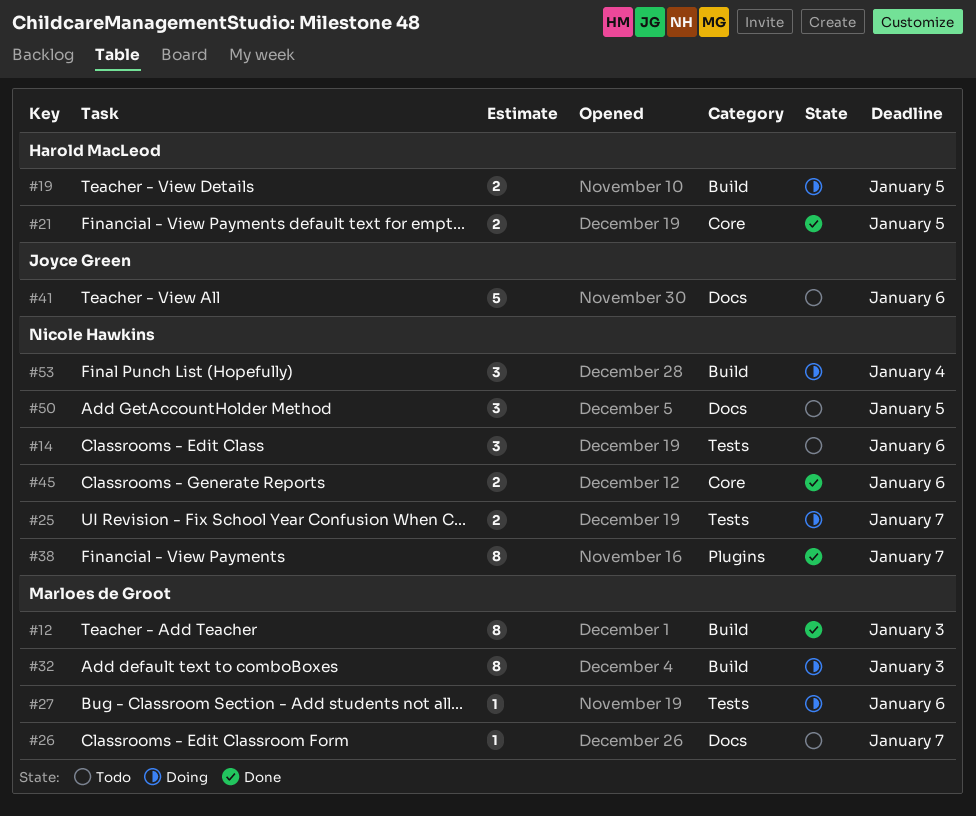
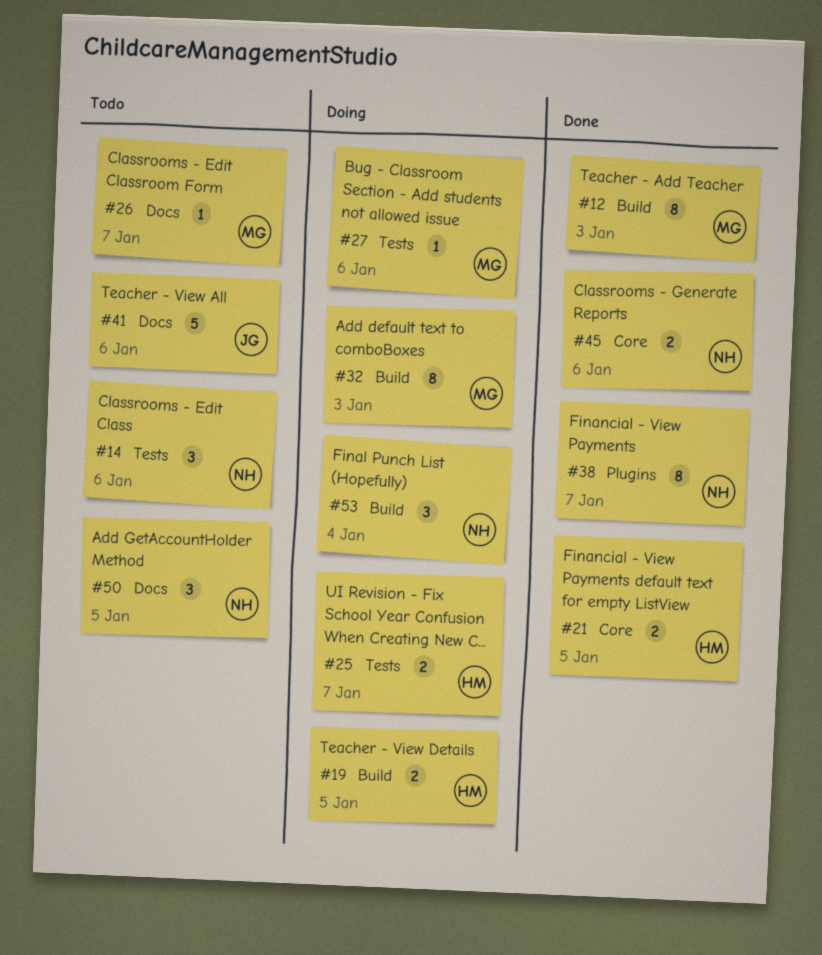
#25, owner: Nicole Hawkins -> Harold MacLeod

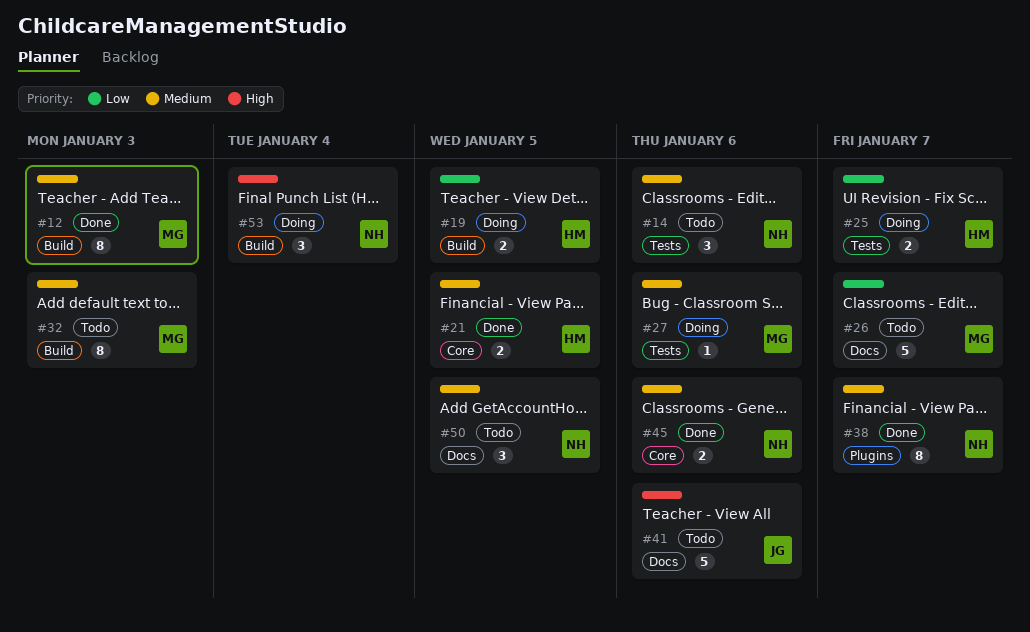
#26, estimate: 1 -> 5
#32, status: Doing -> Todo

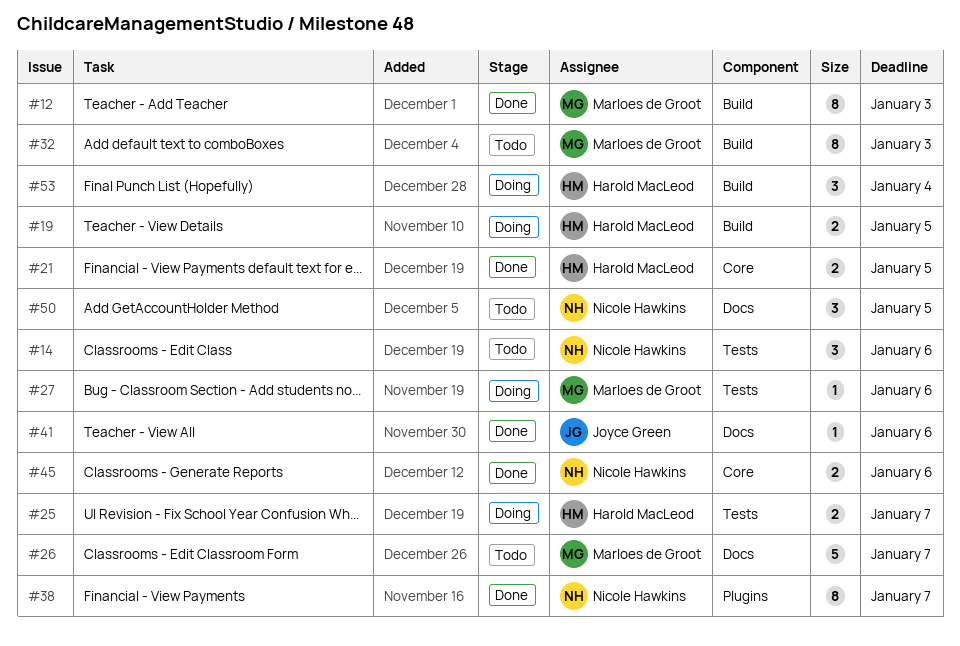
#41, status: Todo -> Done
#41, estimate: 5 -> 1
#53, owner: Nicole Hawkins -> Harold MacLeod

